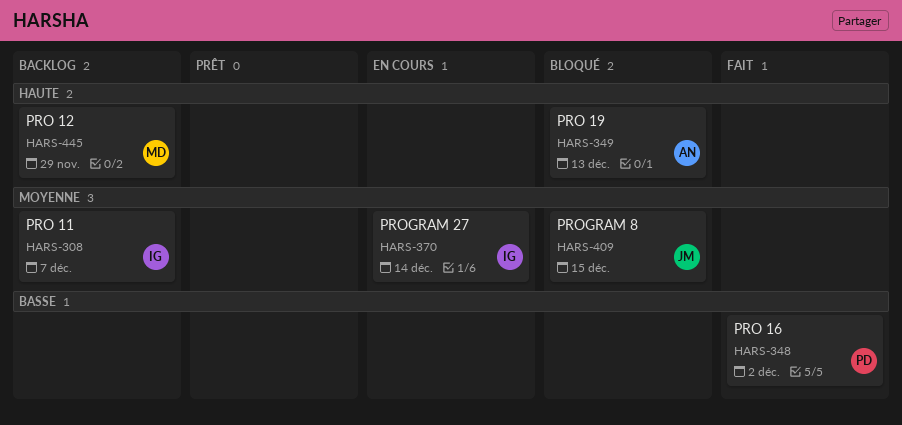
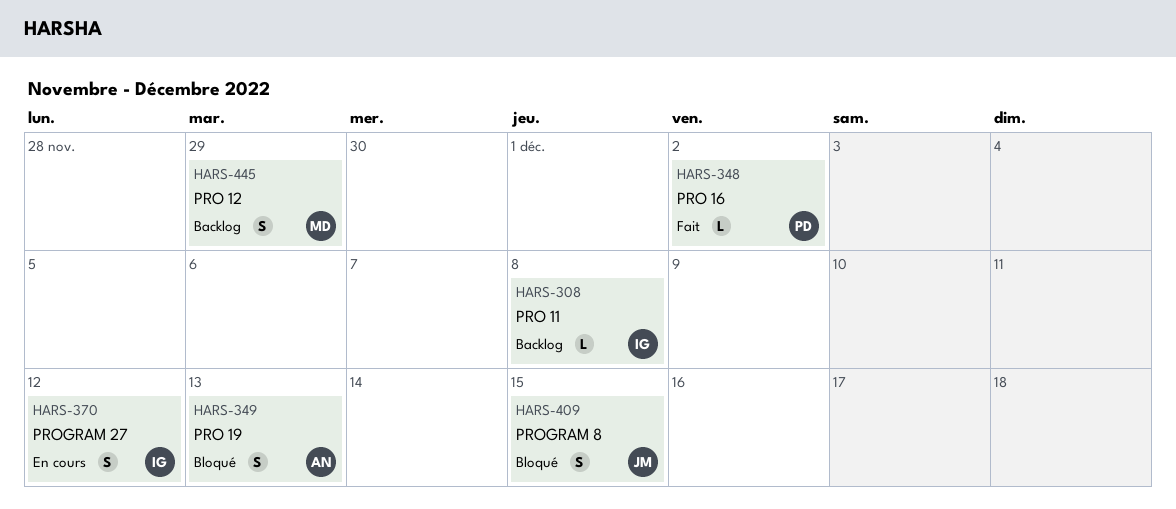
HARS-308, due: Dec 7 -> Dec 8
HARS-370, due: Dec 14 -> Dec 12

